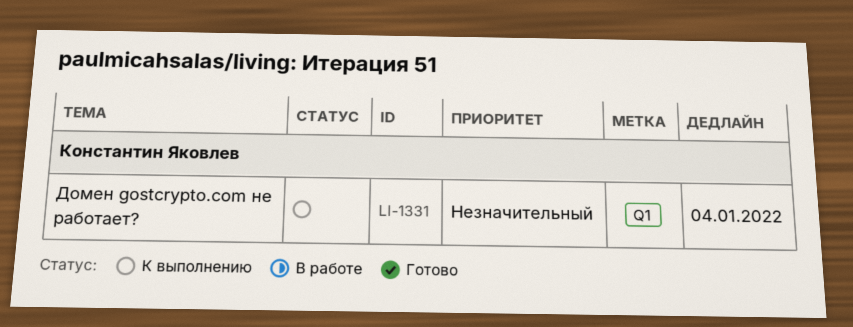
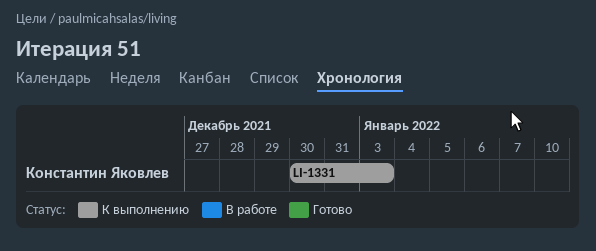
LI-1331, due: Jan 4 -> Jan 3

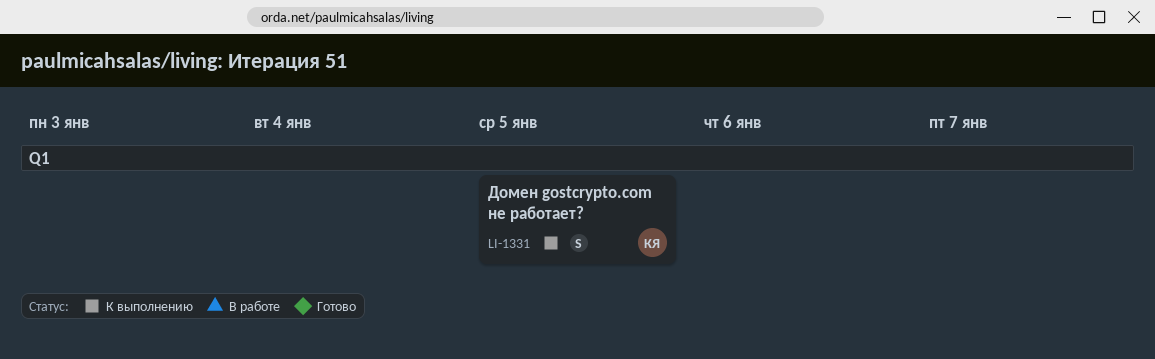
LI-1331, due: Jan 3 -> Jan 5

